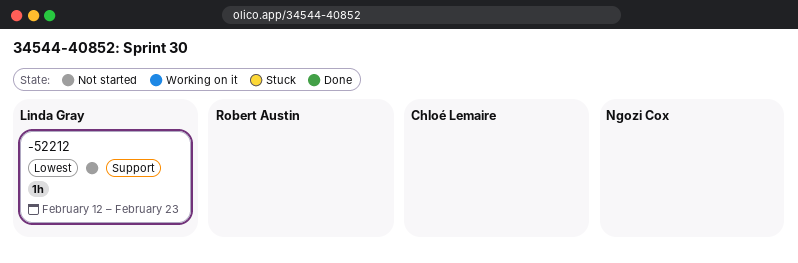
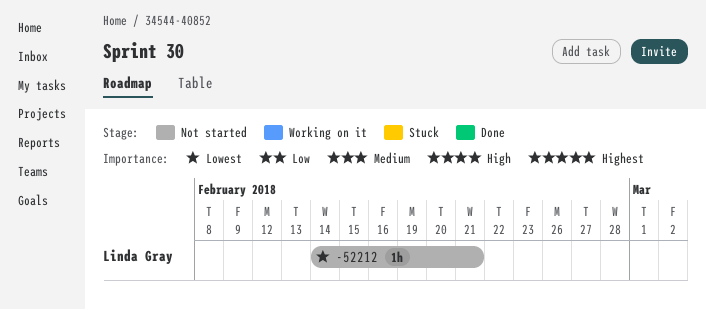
-52212, start: Feb 12 -> Feb 14
-52212, due: Feb 23 -> Feb 21

